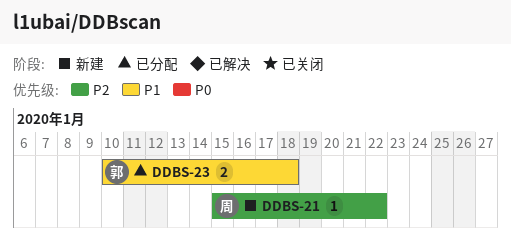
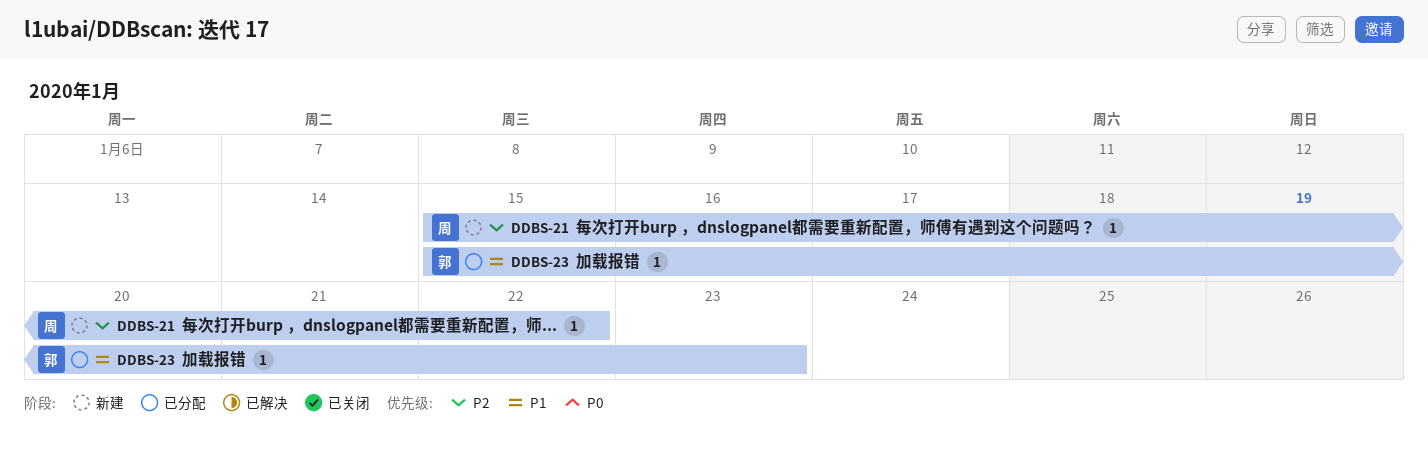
DDBS-23, estimate: 2 -> 1
DDBS-23, start: Jan 10 -> Jan 15
DDBS-23, due: Jan 18 -> Jan 23

